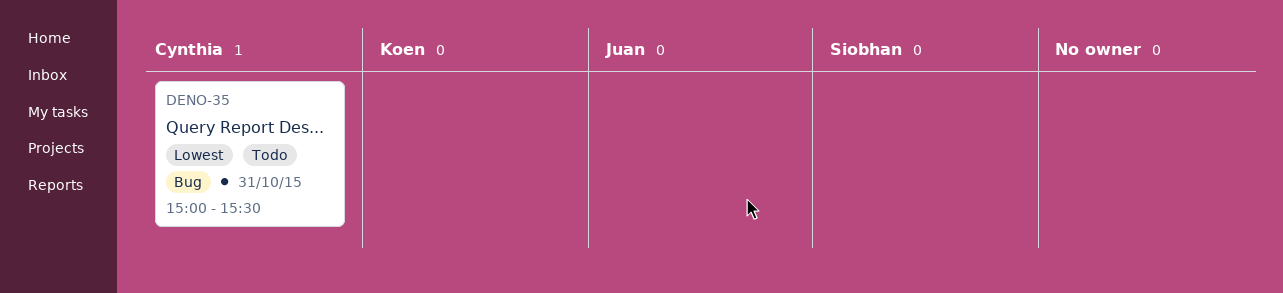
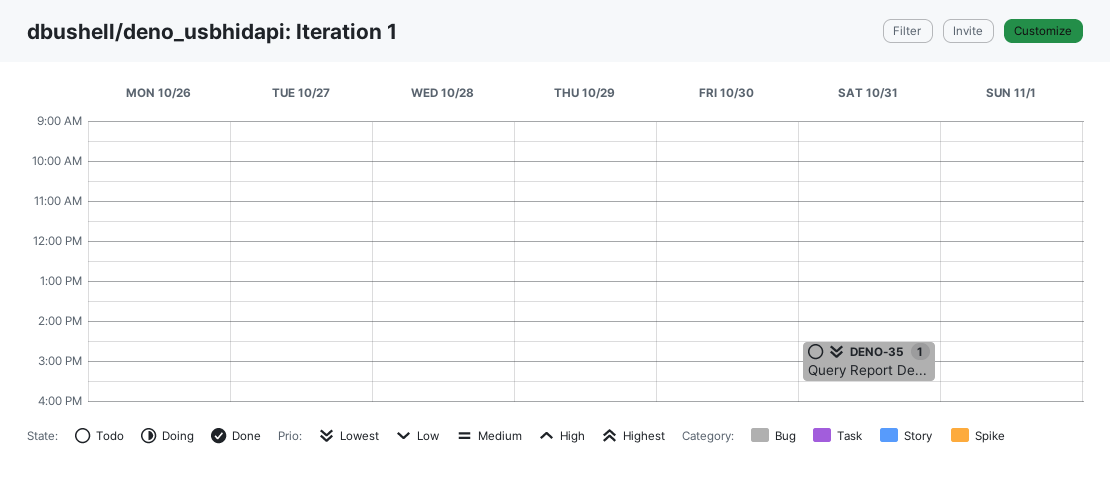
DENO-35, begins: 15:00 -> 14:30

